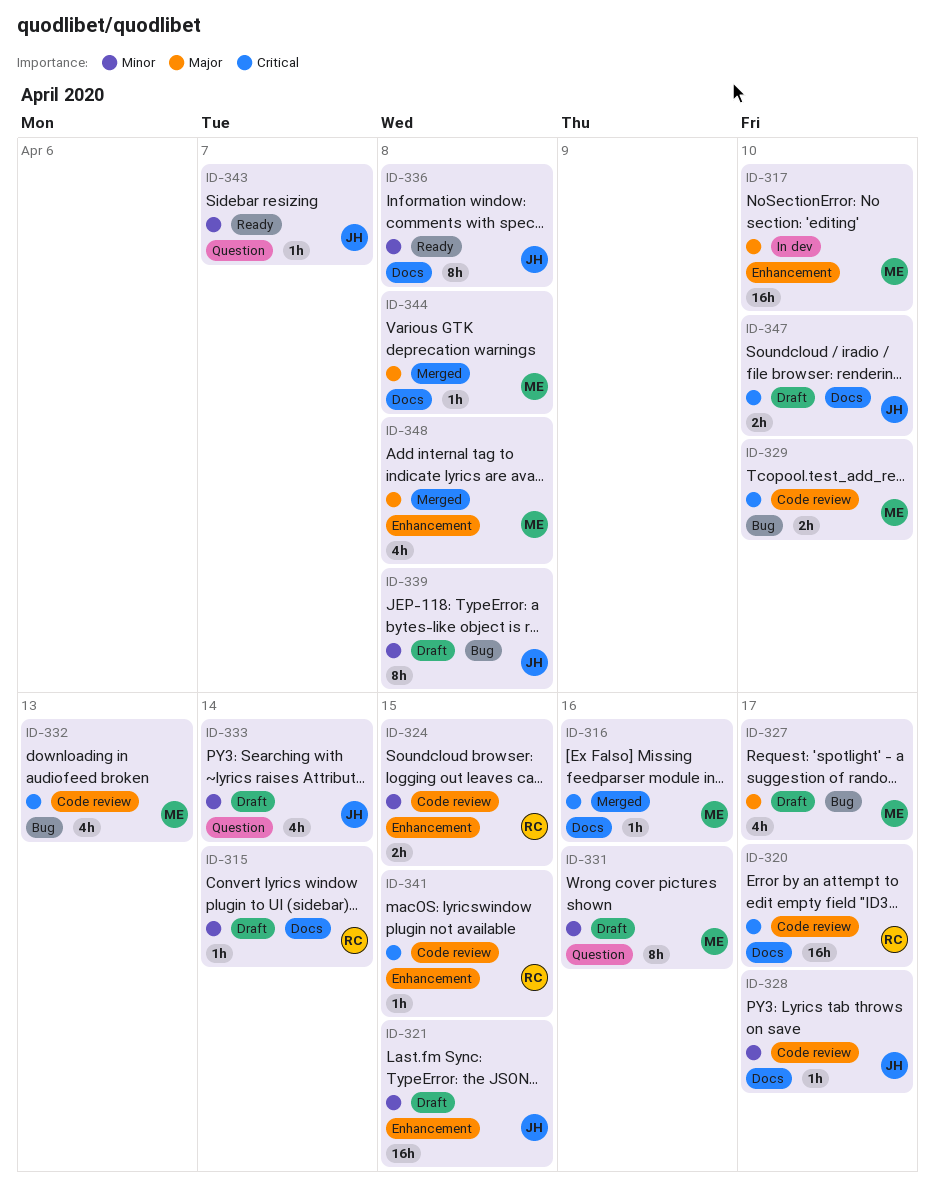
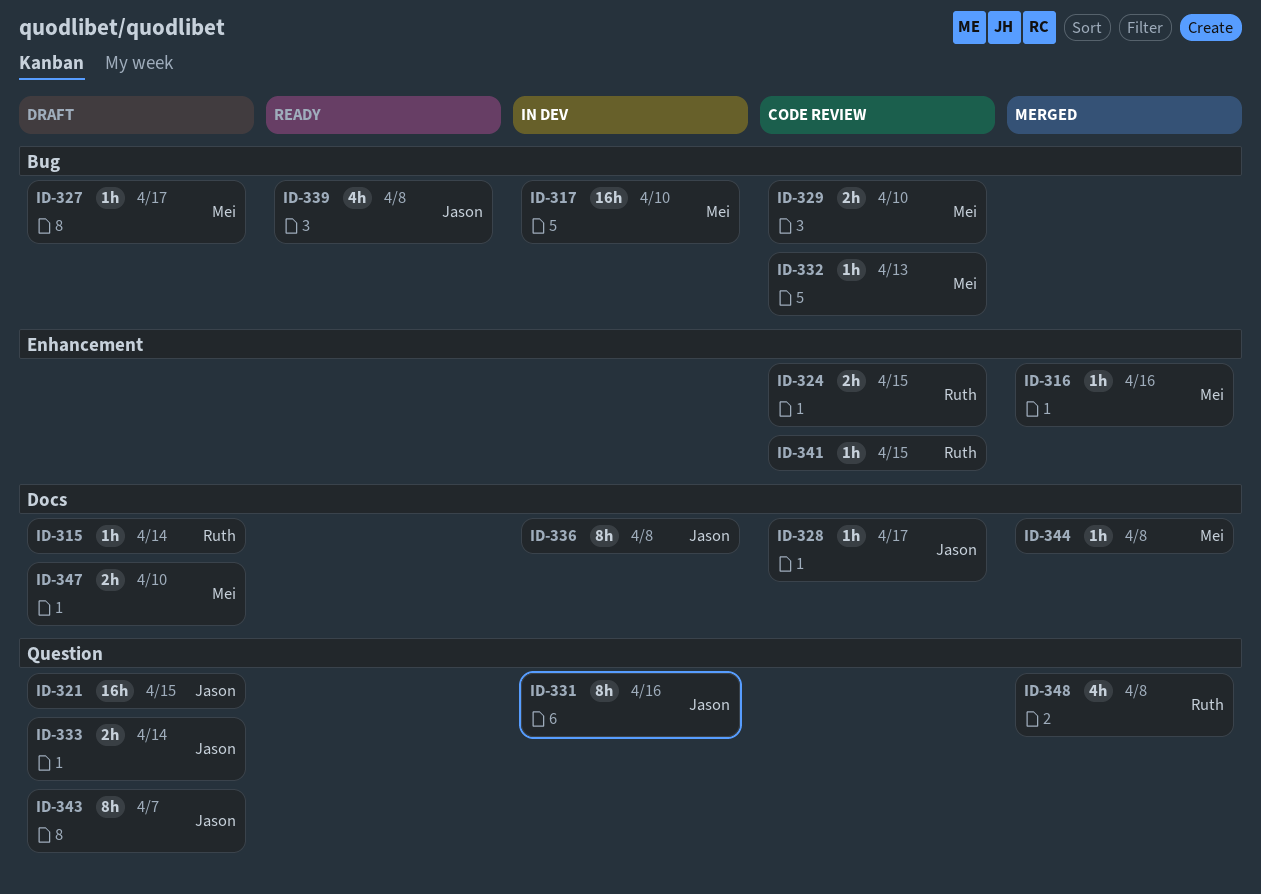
ID-316, label: Docs -> Enhancement
ID-317, label: Enhancement -> Bug
ID-320: present -> none
ID-321, label: Enhancement -> Question
ID-327, estimate: 4h -> 1h
ID-331, status: Draft -> In dev
ID-331, owner: Mei -> Jason
ID-332, estimate: 4h -> 1h
ID-333, estimate: 4h -> 2h
ID-336, status: Ready -> In dev
ID-339, status: Draft -> Ready
ID-339, estimate: 8h -> 4h
ID-343, status: Ready -> Draft
ID-343, estimate: 1h -> 8h
ID-347, owner: Jason -> Mei
ID-348, owner: Mei -> Ruth
ID-348, label: Enhancement -> Question

